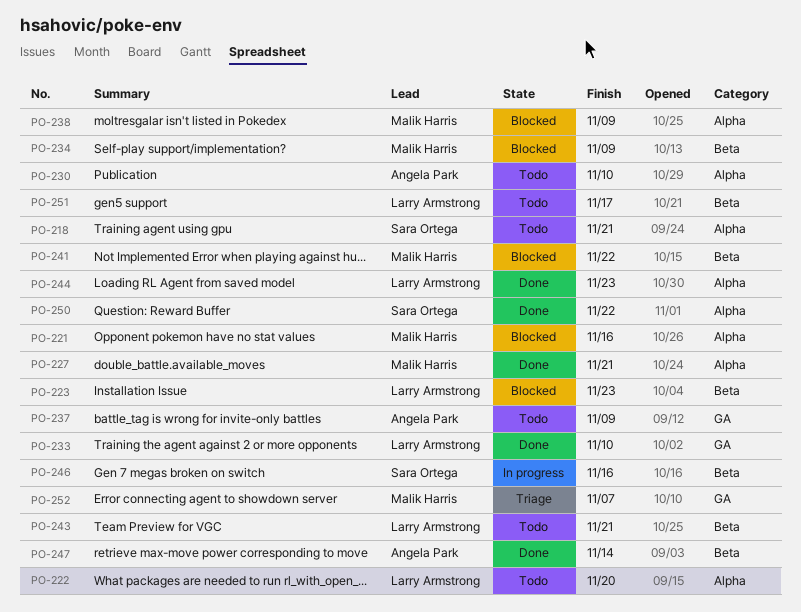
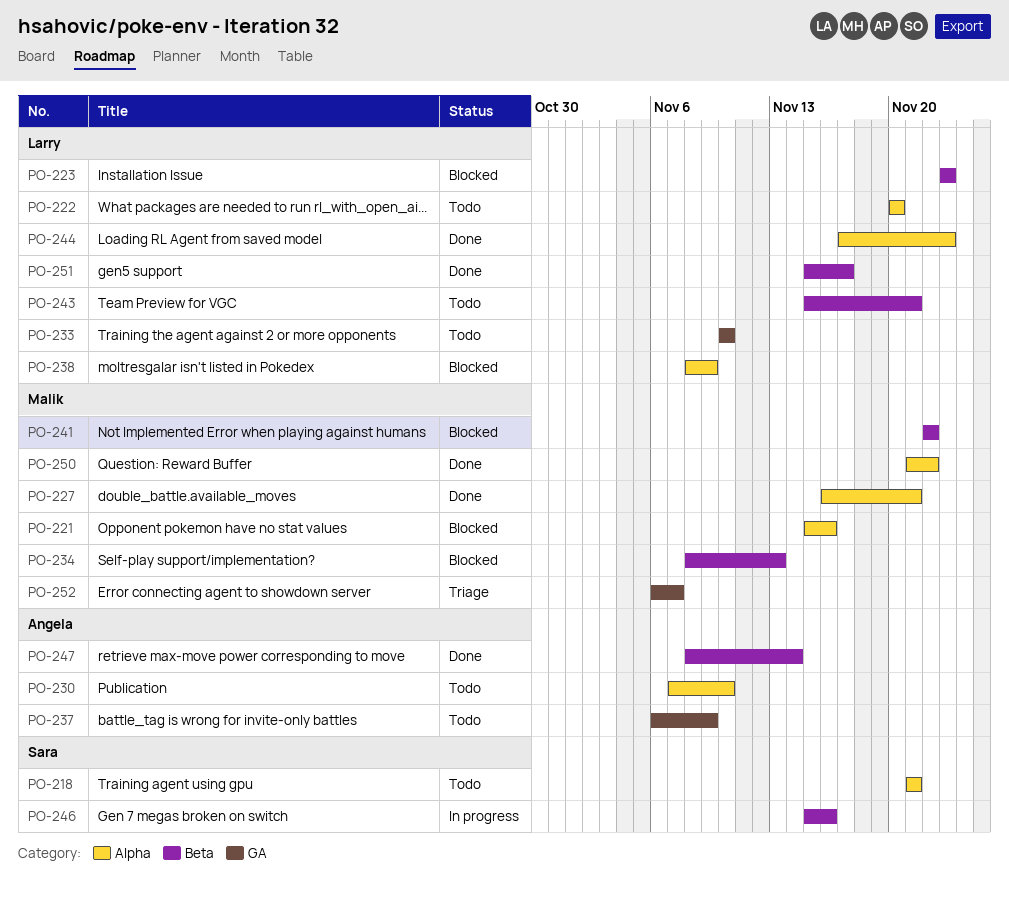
PO-233, status: Done -> Todo
PO-234, due: Nov 9 -> Nov 13
PO-238, owner: Malik Harris -> Larry Armstrong
PO-250, owner: Sara Ortega -> Malik Harris
PO-251, status: Todo -> Done

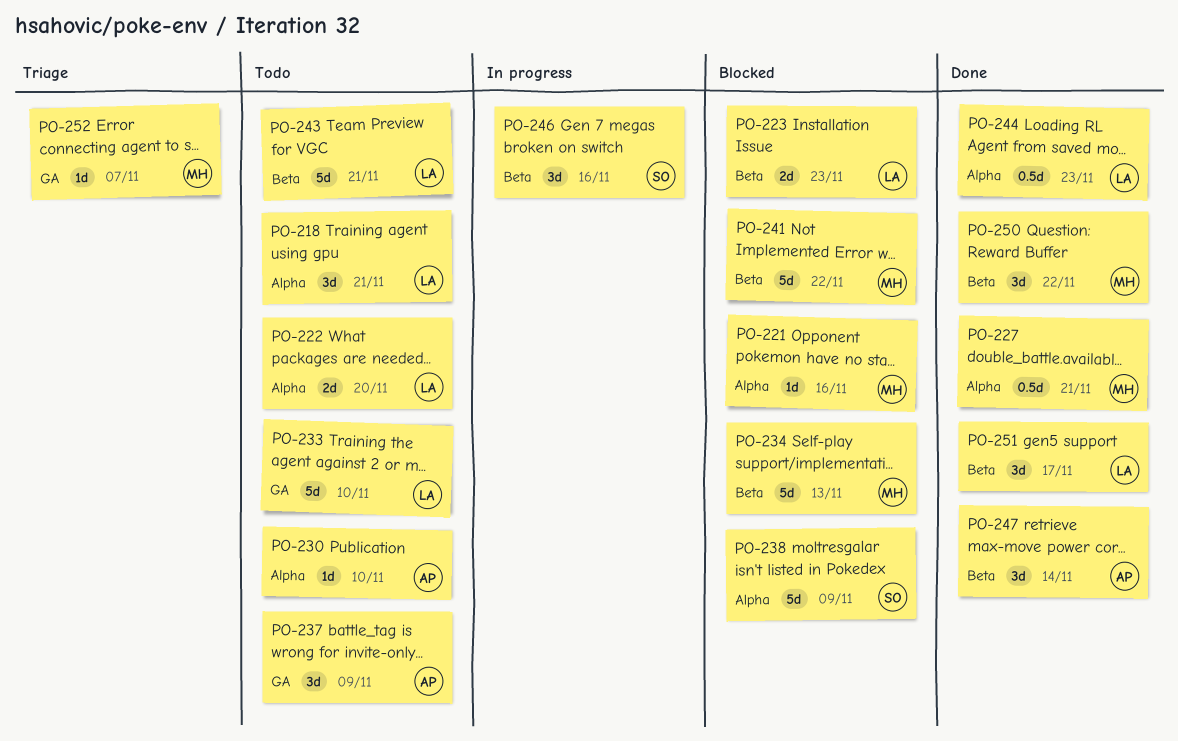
PO-218, owner: Sara -> Larry
PO-238, owner: Larry -> Sara
PO-250, label: Alpha -> Beta

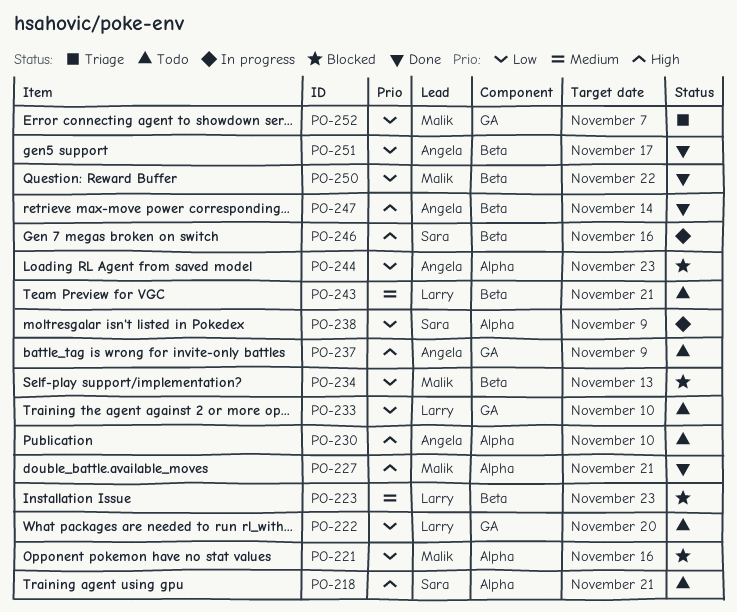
PO-218, owner: Larry -> Sara
PO-222, label: Alpha -> GA
PO-238, status: Blocked -> In progress
PO-241: present -> none
PO-244, status: Done -> Blocked
PO-244, owner: Larry -> Angela
PO-251, owner: Larry -> Angela

